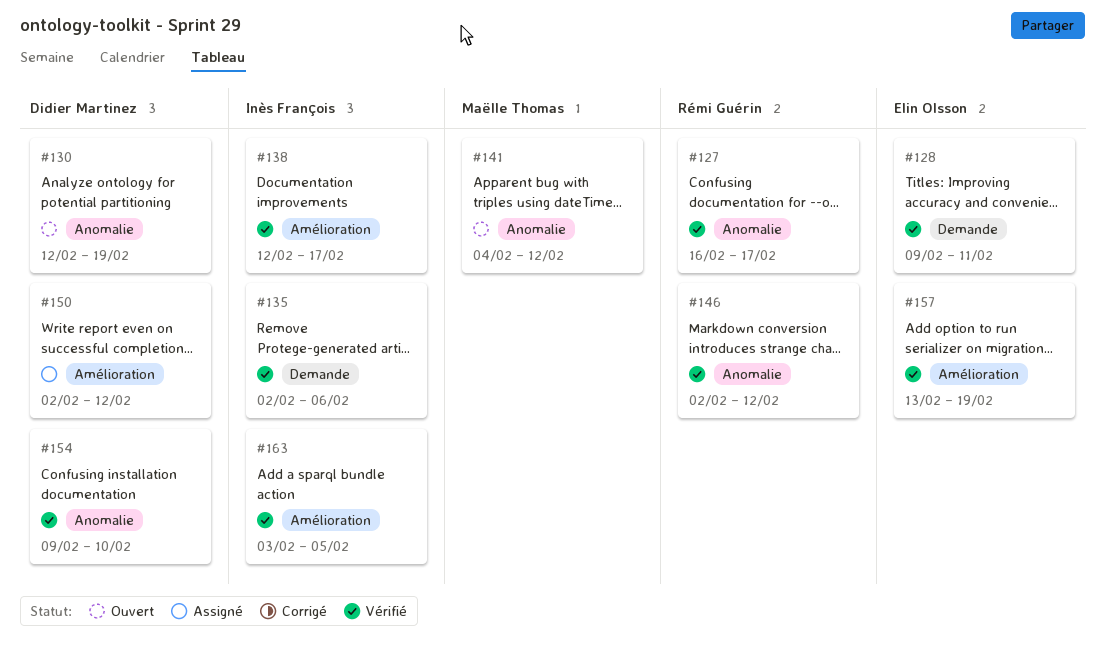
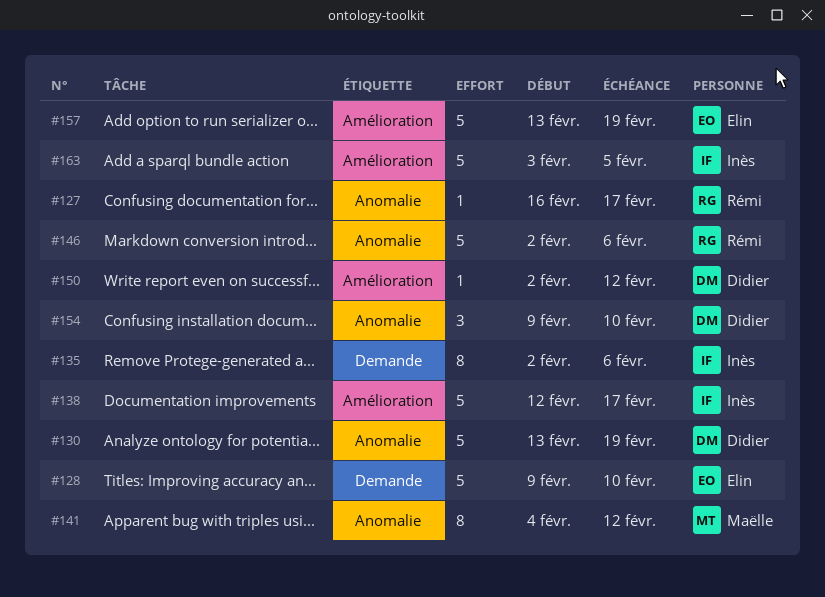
#128, due: Feb 11 -> Feb 10
#130, start: Feb 12 -> Feb 13
#146, due: Feb 12 -> Feb 6

